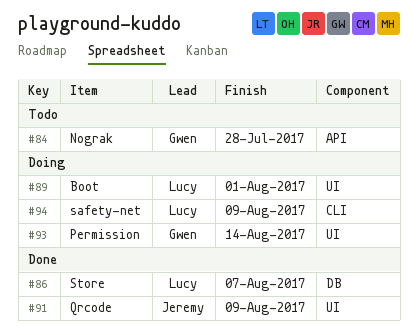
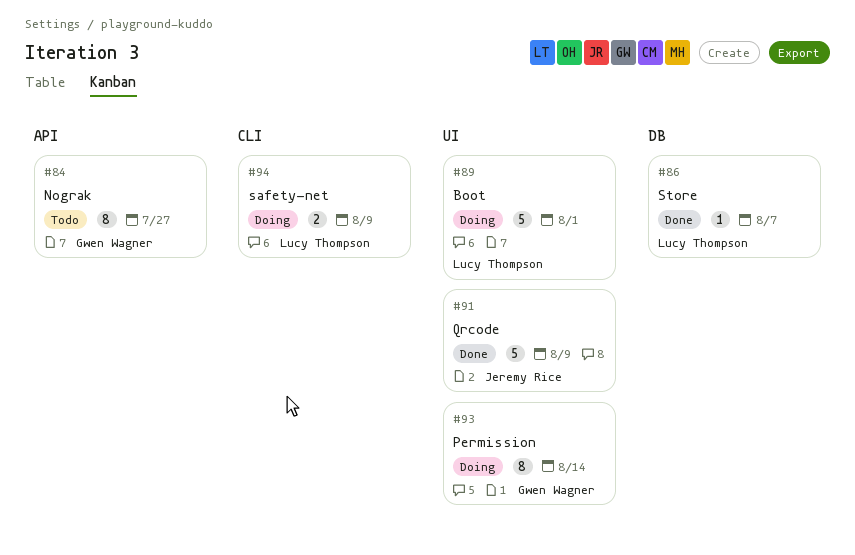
#84, due: Jul 28 -> Jul 27

